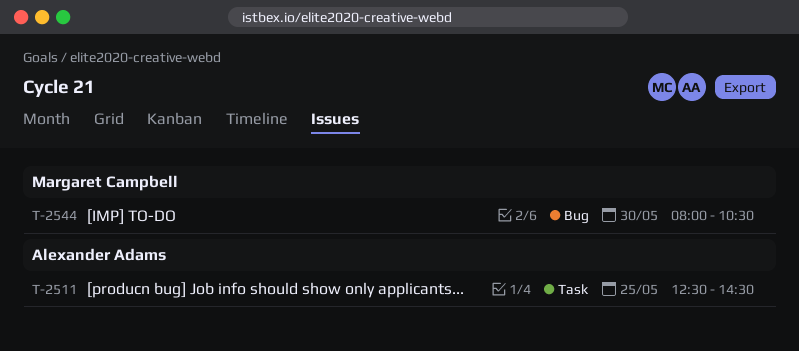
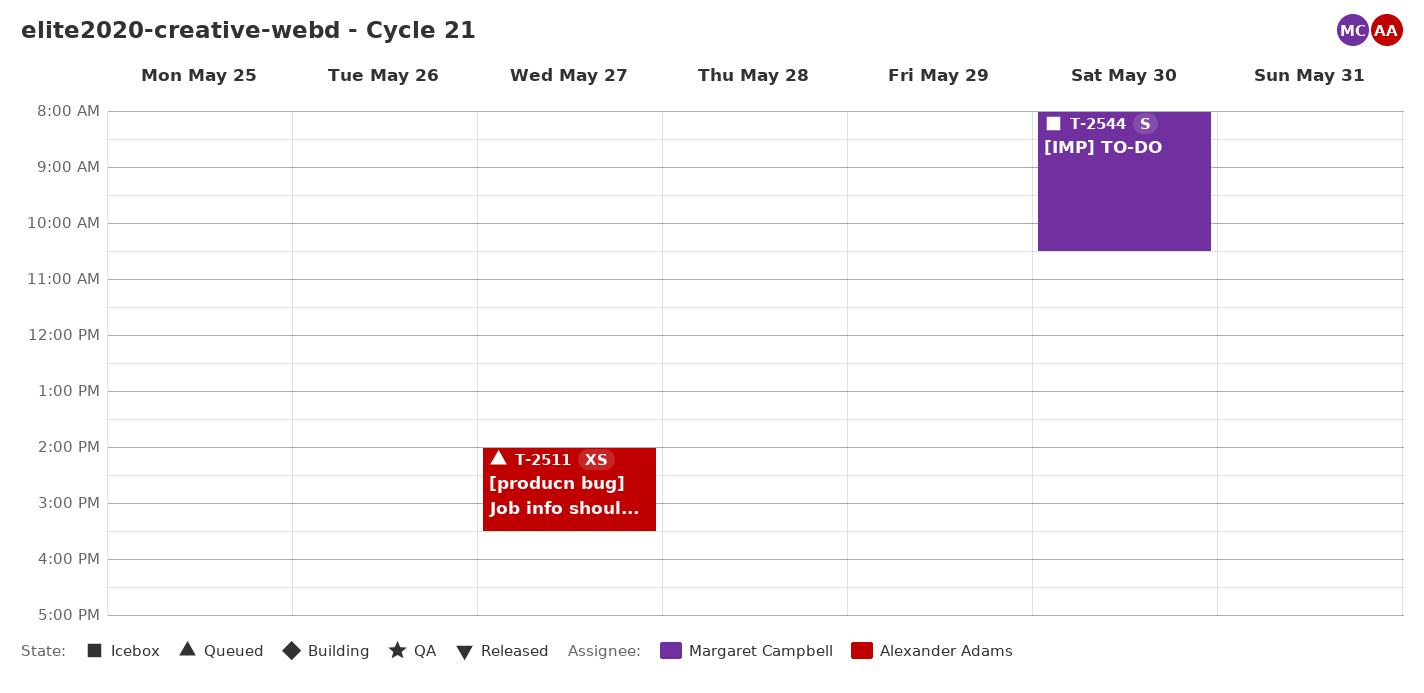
T-2511, day: May 25 -> May 27
T-2511, begins: 12:30 -> 14:00
T-2511, ends: 14:30 -> 15:30

